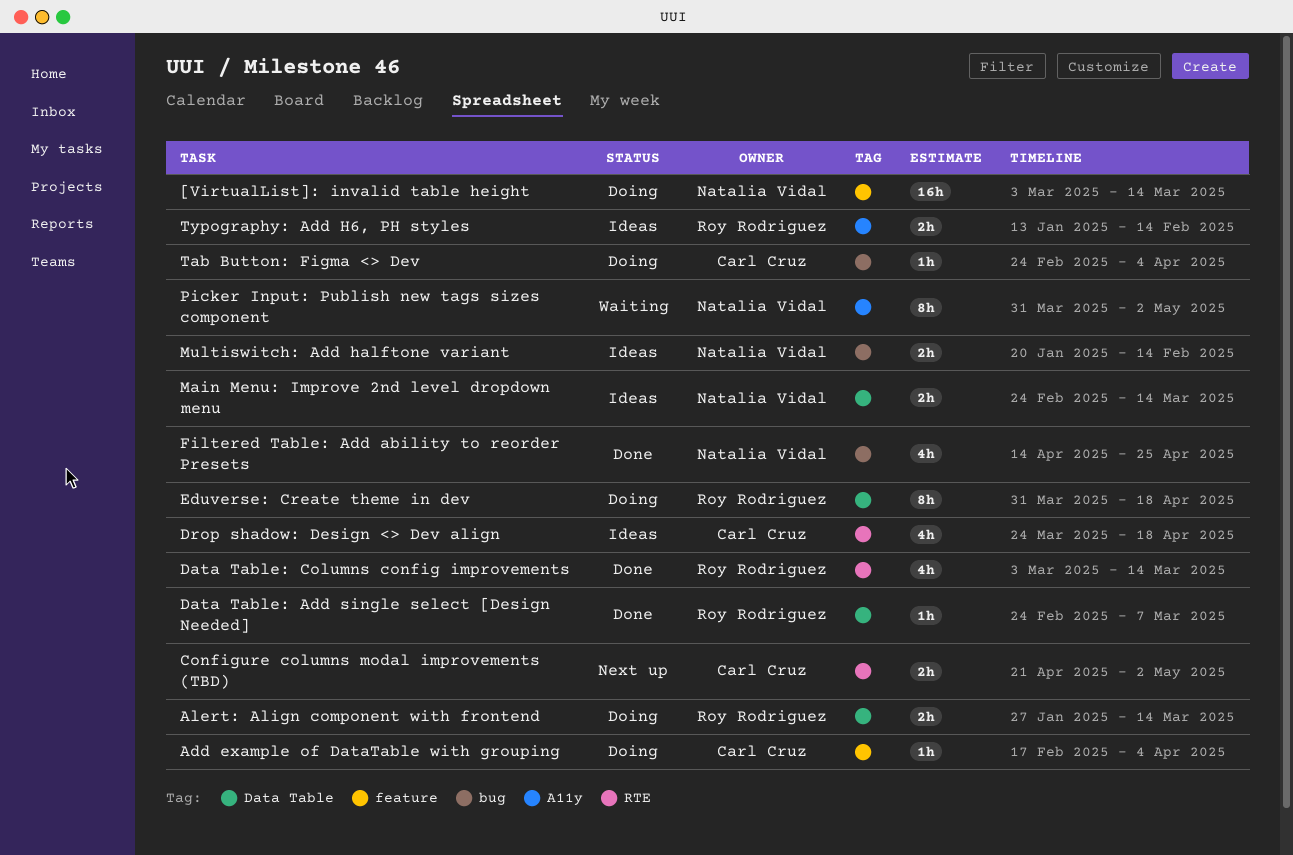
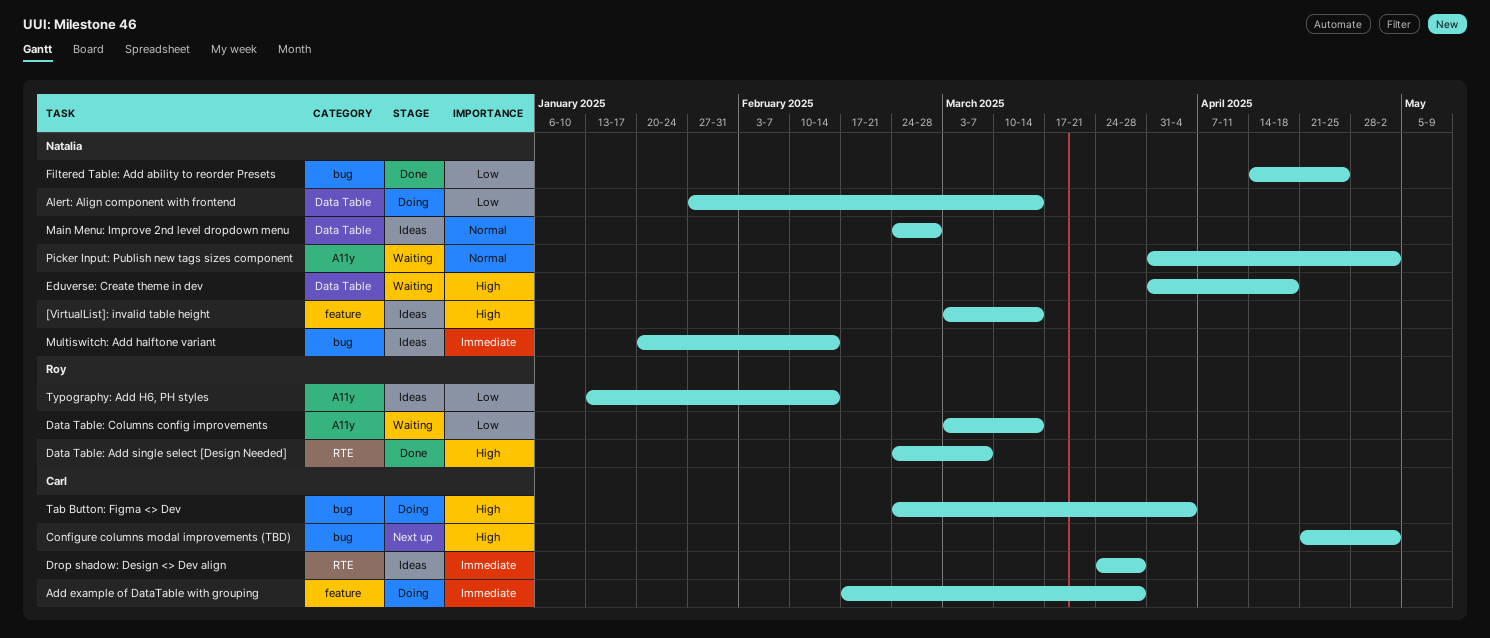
[VirtualList]: invalid table height, status: Doing -> Ideas
Add example of DataTable with grouping, due: Apr 4 -> Mar 28
Alert: Align component with frontend, owner: Roy Rodriguez -> Natalia Vidal
Configure columns modal improvements (TBD), label: RTE -> bug
Data Table: Add single select [Design Needed], label: Data Table -> RTE
Data Table: Columns config improvements, status: Done -> Waiting
Data Table: Columns config improvements, label: RTE -> A11y
Drop shadow: Design <> Dev align, due: Apr 18 -> Mar 28
Eduverse: Create theme in dev, status: Doing -> Waiting
Eduverse: Create theme in dev, owner: Roy Rodriguez -> Natalia Vidal
Main Menu: Improve 2nd level dropdown menu, due: Mar 14 -> Feb 28

